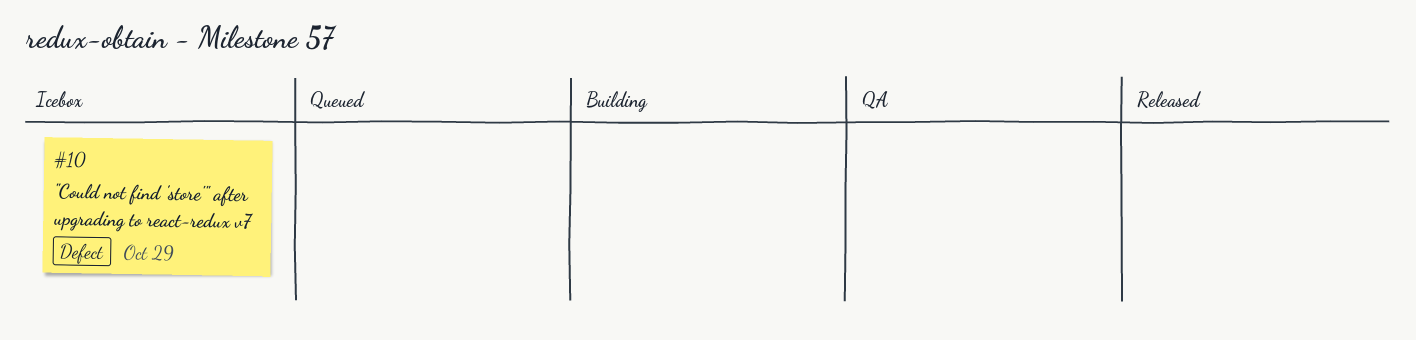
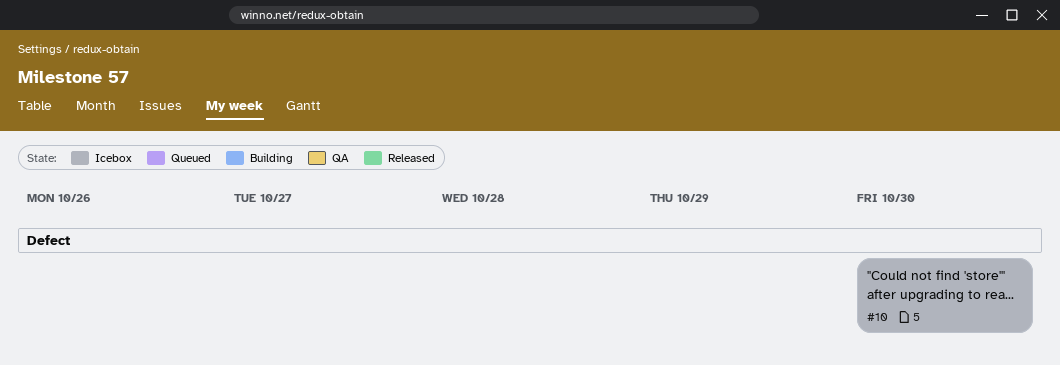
#10, due: Oct 29 -> Oct 30

